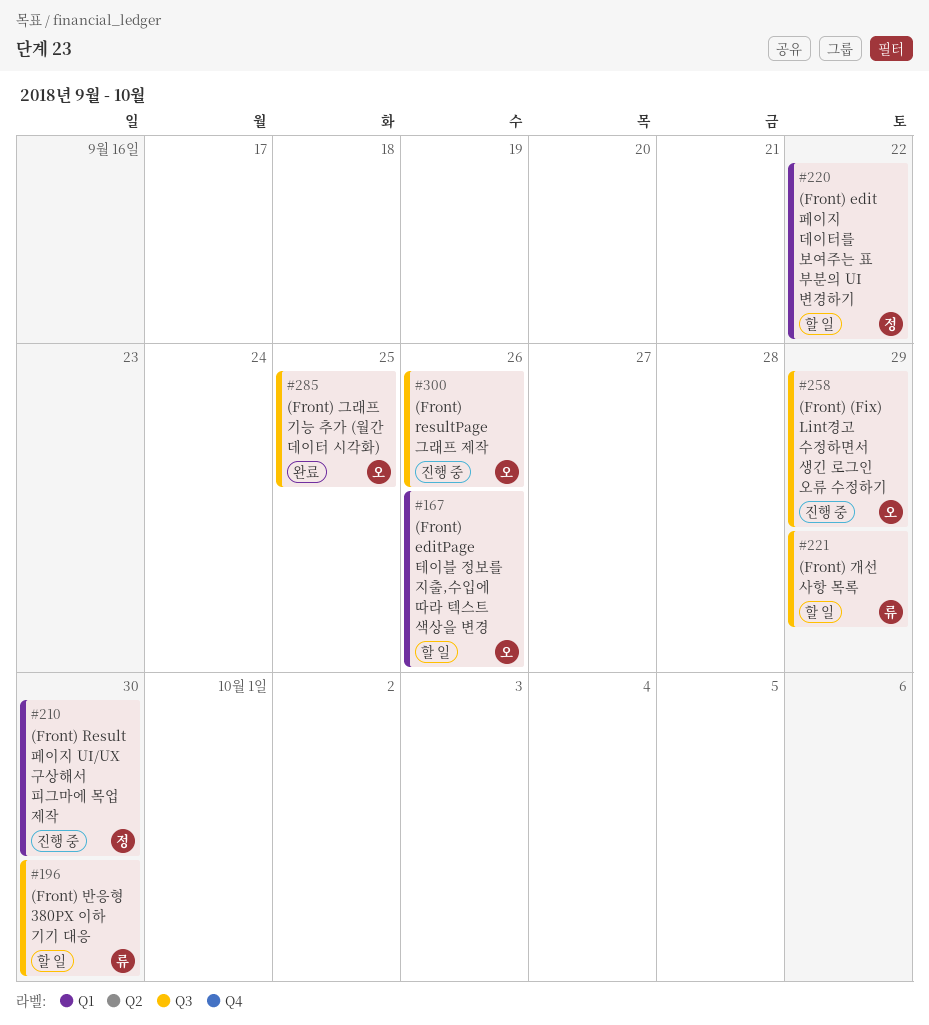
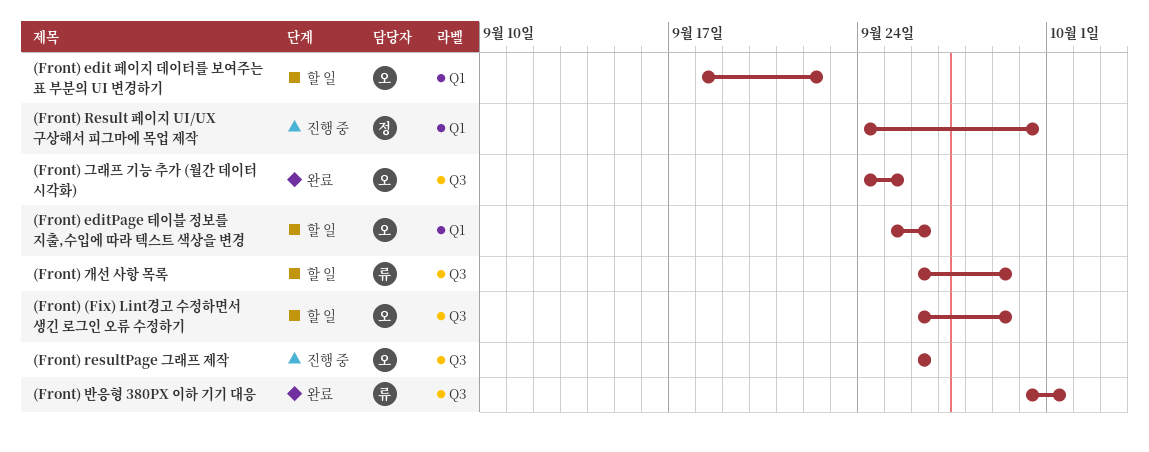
(Front) (Fix) Lint경고 수정하면서 생긴 로그인 오류 수정하기, status: 진행 중 -> 할 일
(Front) edit 페이지 데이터를 보여주는 표 부분의 UI 변경하기, owner: 정 -> 오
(Front) 반응형 380PX 이하 기기 대응, status: 할 일 -> 완료
(Front) 반응형 380PX 이하 기기 대응, due: Sep 30 -> Oct 1

